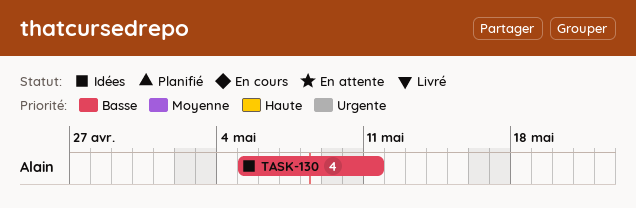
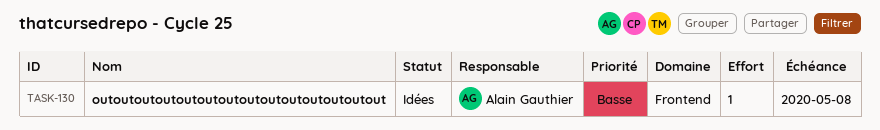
TASK-130, estimate: 4 -> 1
TASK-130, due: May 11 -> May 8

